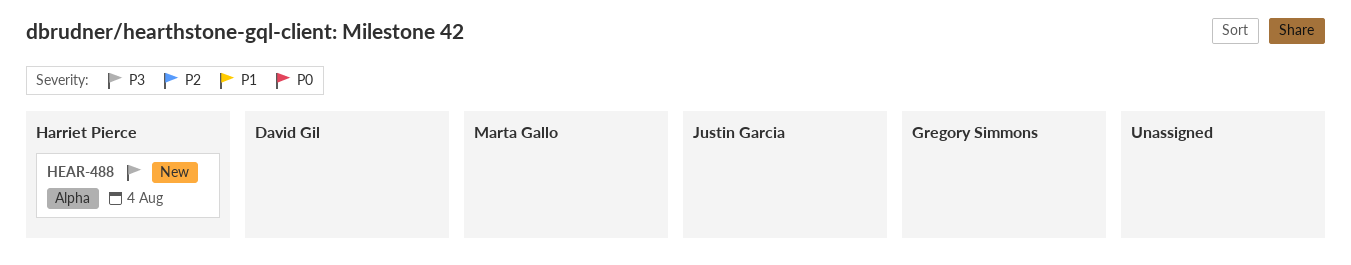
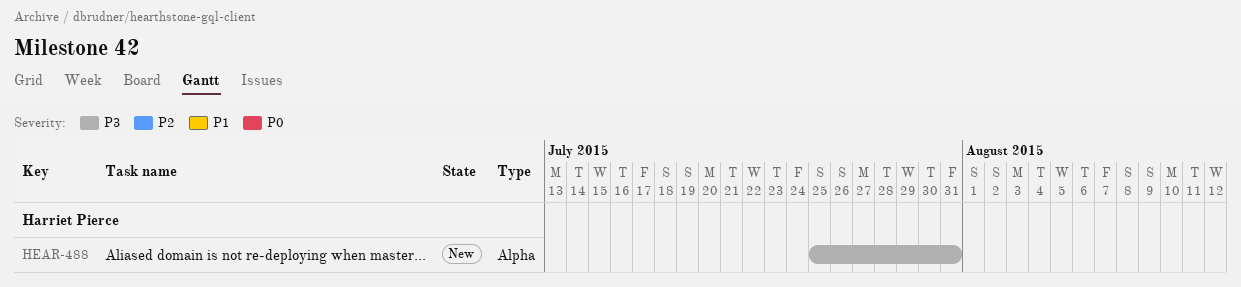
HEAR-488, due: Aug 4 -> Jul 31

